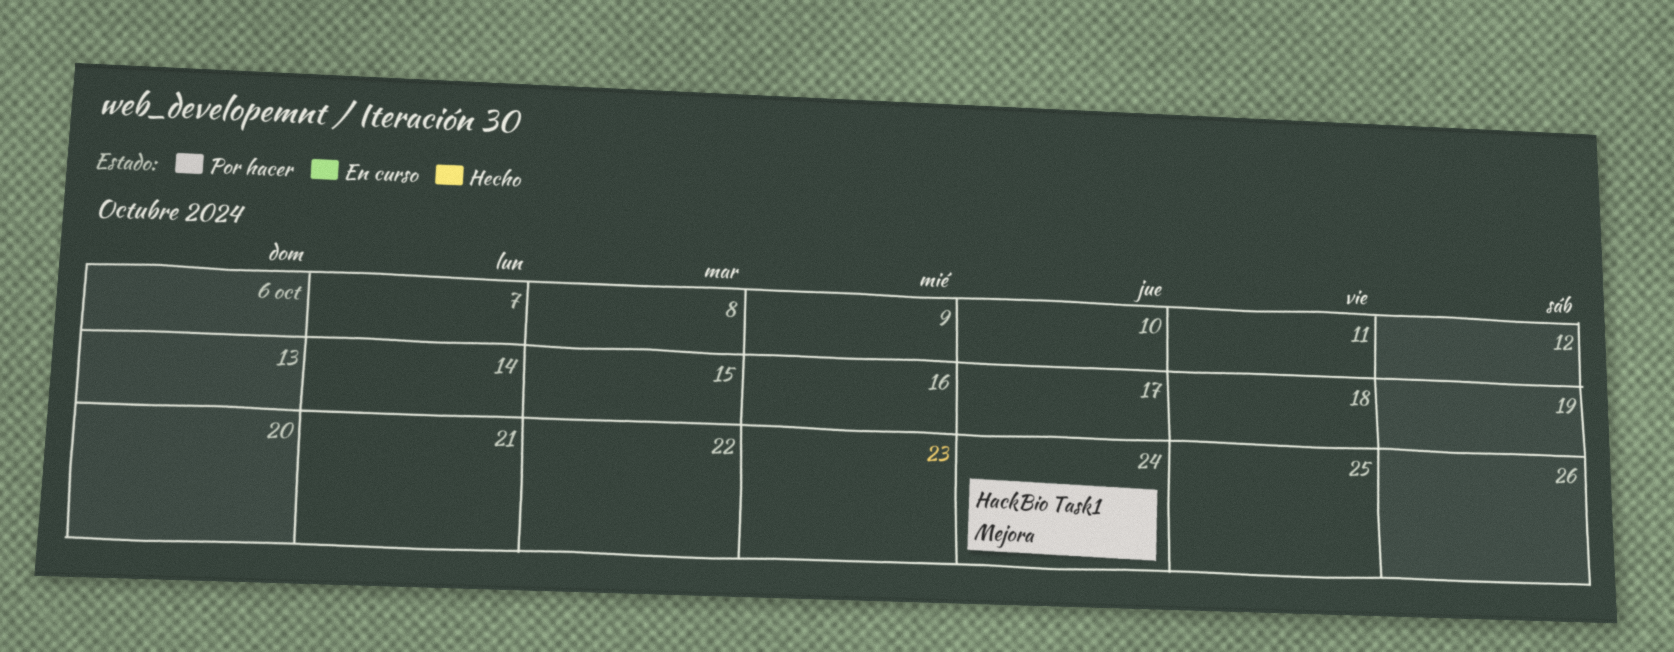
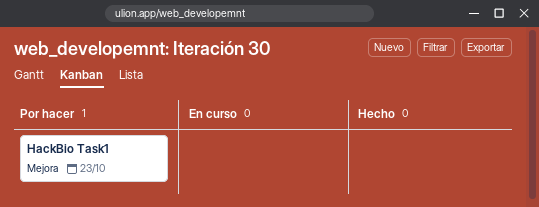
HackBio Task1, due: Oct 24 -> Oct 23

